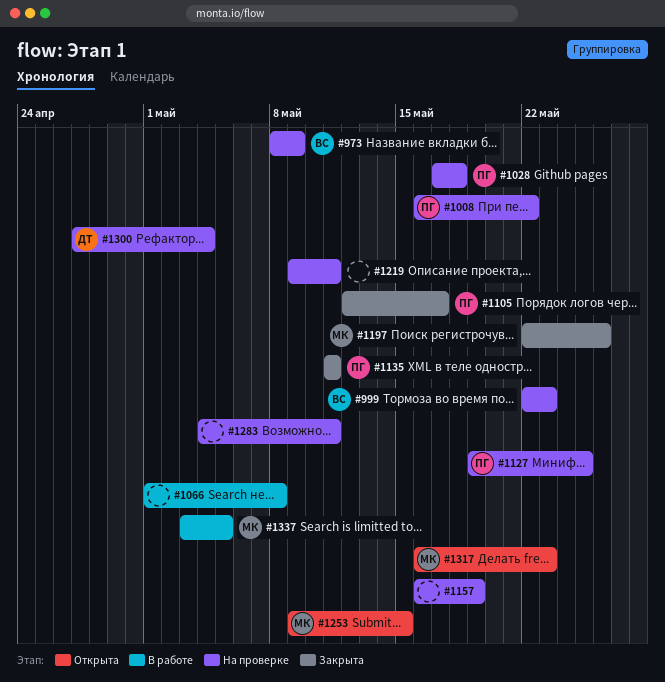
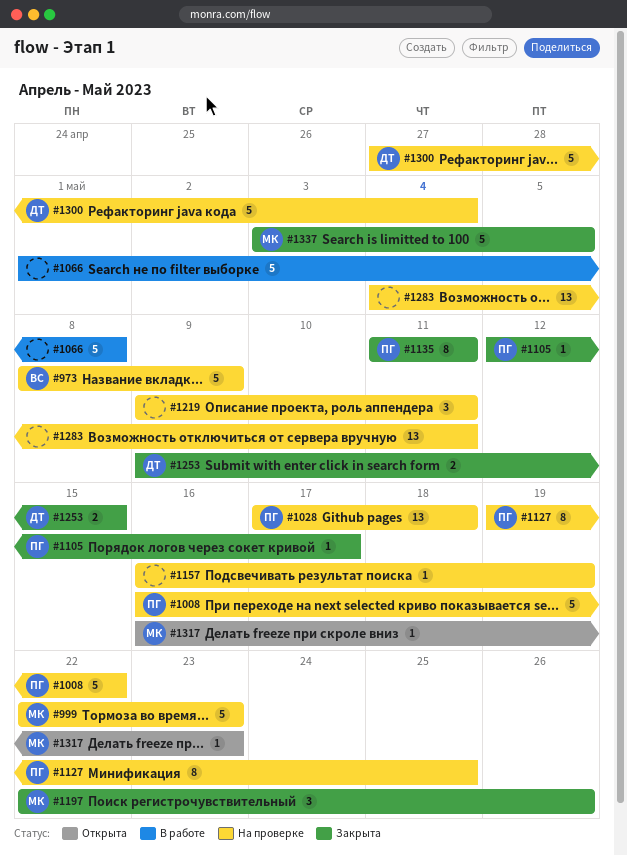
#999, owner: ВС -> МК
#1253, status: Открыта -> Закрыта
#1253, owner: МК -> ДТ
#1337, status: В работе -> Закрыта

